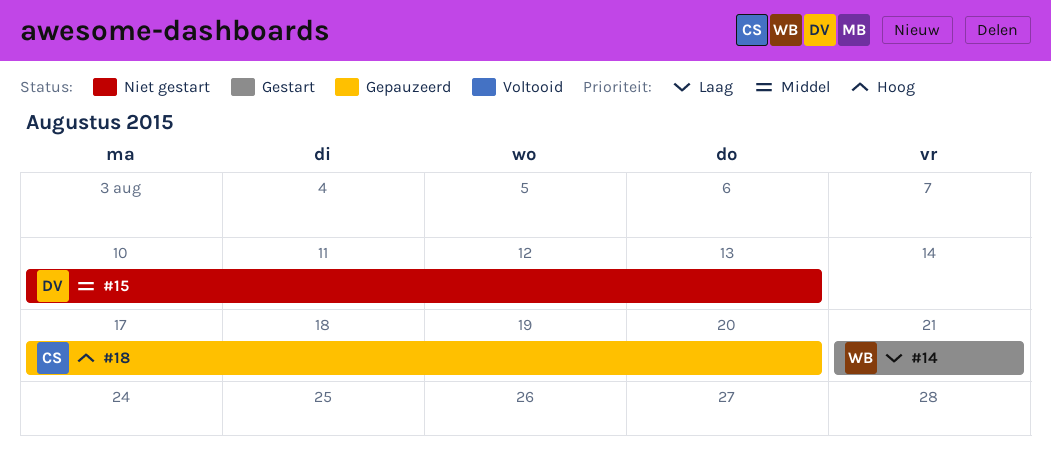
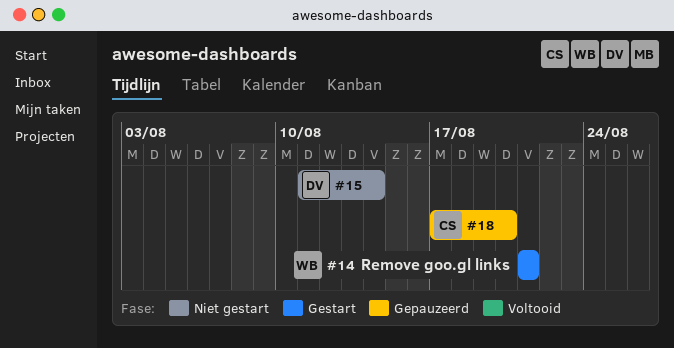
#15, start: Aug 10 -> Aug 11
#15, due: Aug 13 -> Aug 14

